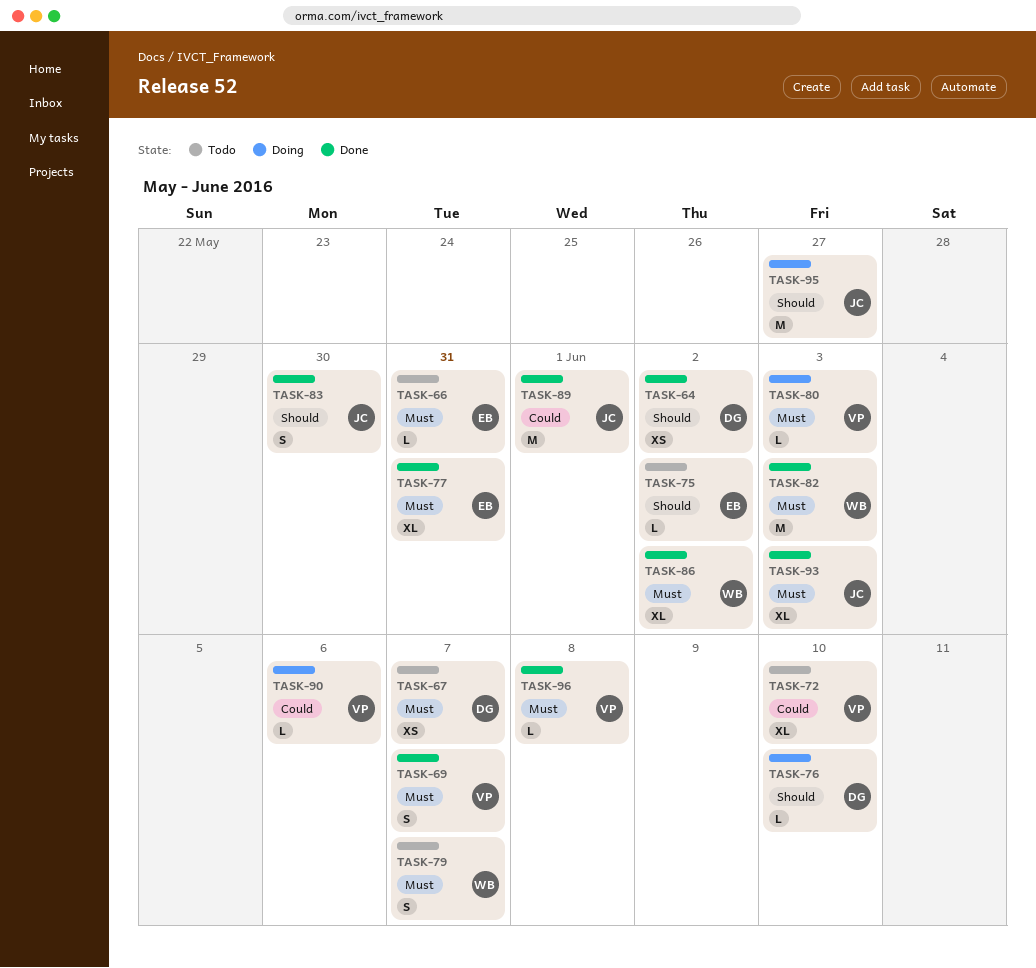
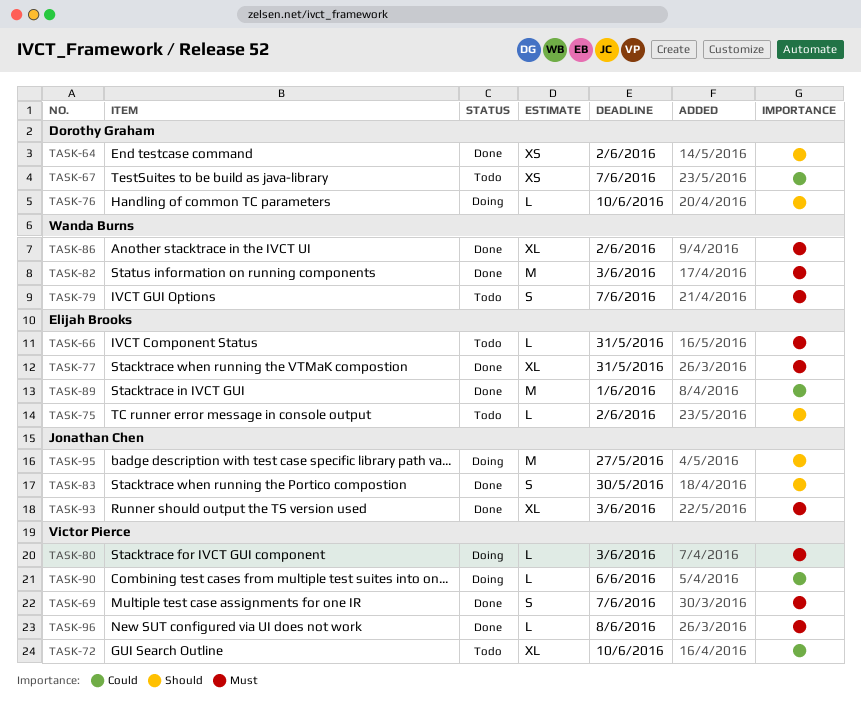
TASK-67, priority: Must -> Could
TASK-89, owner: Jonathan Chen -> Elijah Brooks

